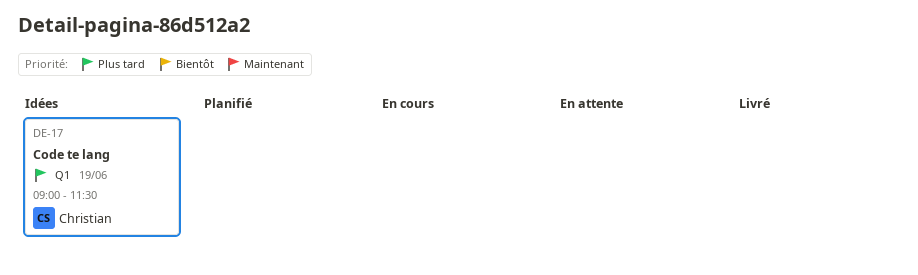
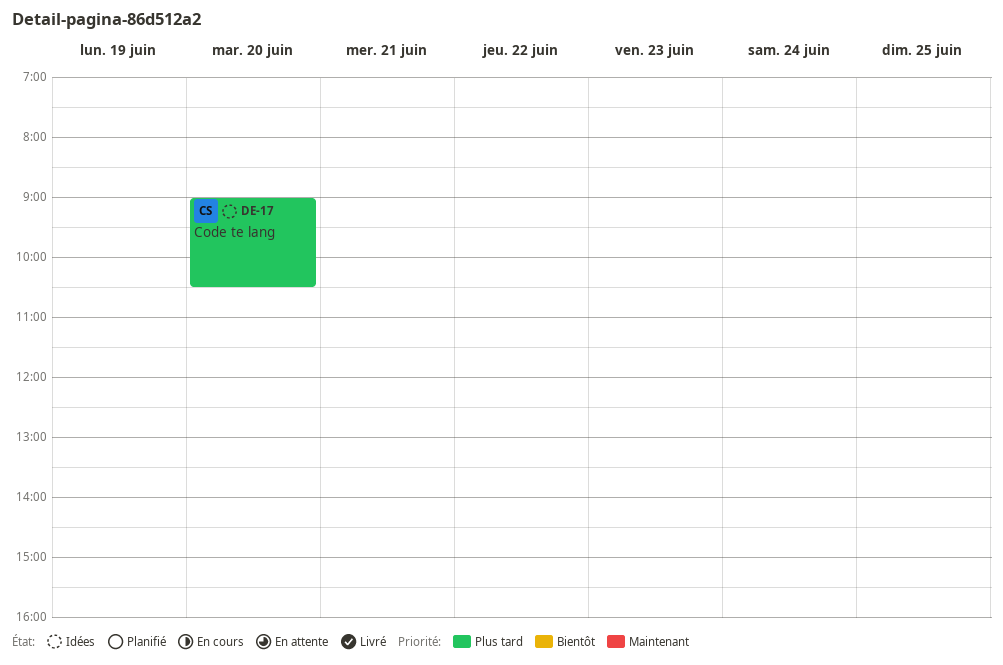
DE-17, day: Jun 19 -> Jun 20
DE-17, ends: 11:30 -> 10:30

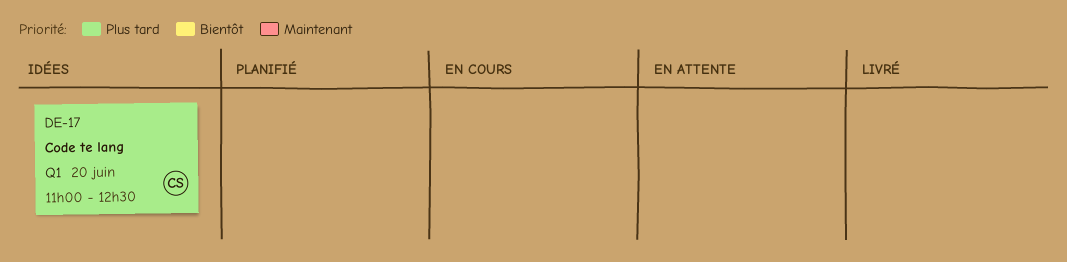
DE-17, begins: 09:00 -> 11:00
DE-17, ends: 10:30 -> 12:30

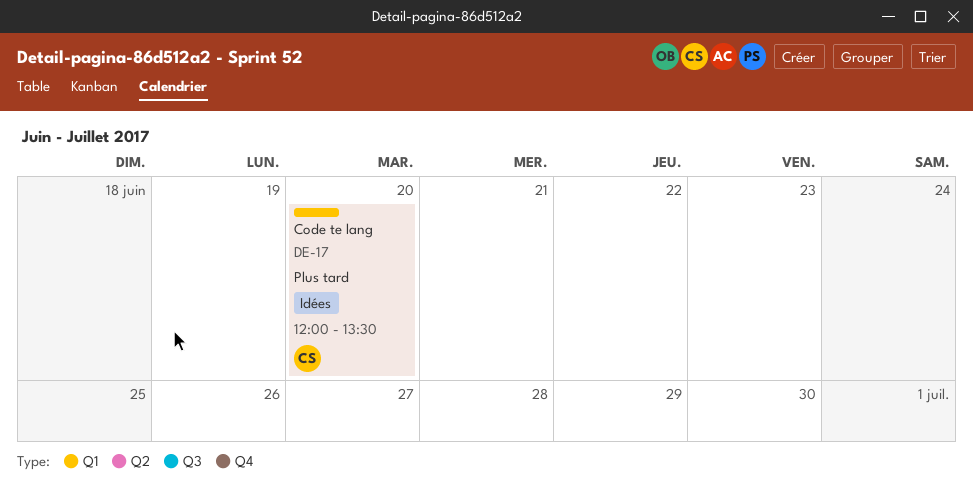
DE-17, begins: 11:00 -> 12:00
DE-17, ends: 12:30 -> 13:30

